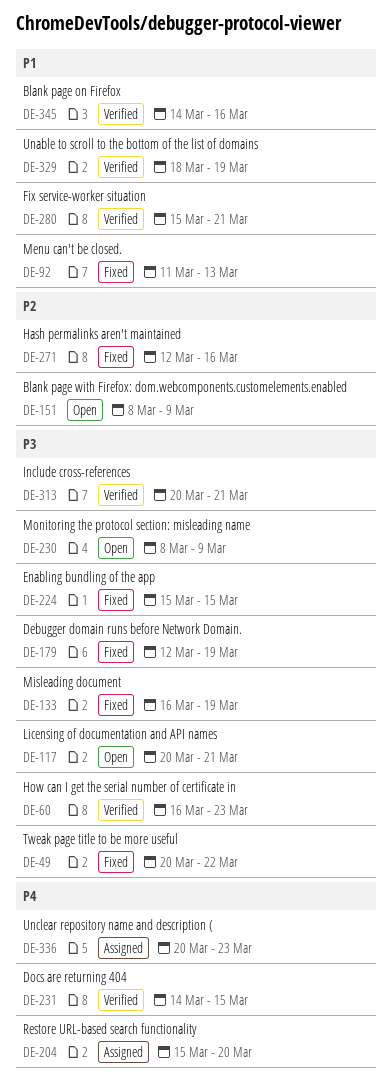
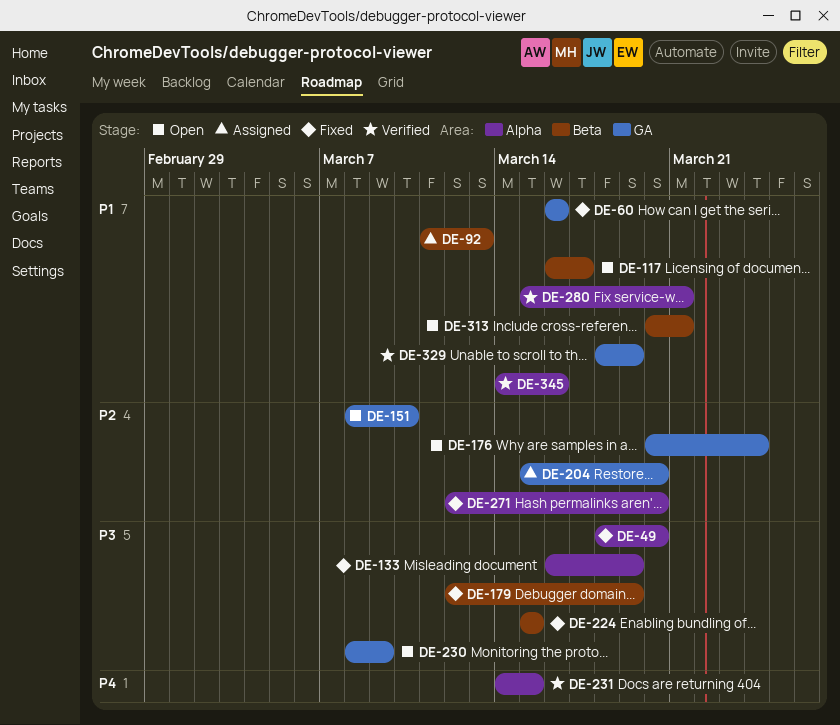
DE-49, start: Mar 20 -> Mar 18
DE-49, due: Mar 22 -> Mar 20
DE-60, status: Verified -> Fixed
DE-60, priority: P3 -> P1
DE-60, due: Mar 23 -> Mar 16
DE-92, status: Fixed -> Assigned
DE-117, priority: P3 -> P1
DE-117, start: Mar 20 -> Mar 16
DE-117, due: Mar 21 -> Mar 17
DE-151, due: Mar 9 -> Mar 10
DE-176: none -> present
DE-204, priority: P4 -> P2
DE-271, due: Mar 16 -> Mar 20
DE-313, status: Verified -> Open
DE-313, priority: P3 -> P1
DE-336: present -> none

